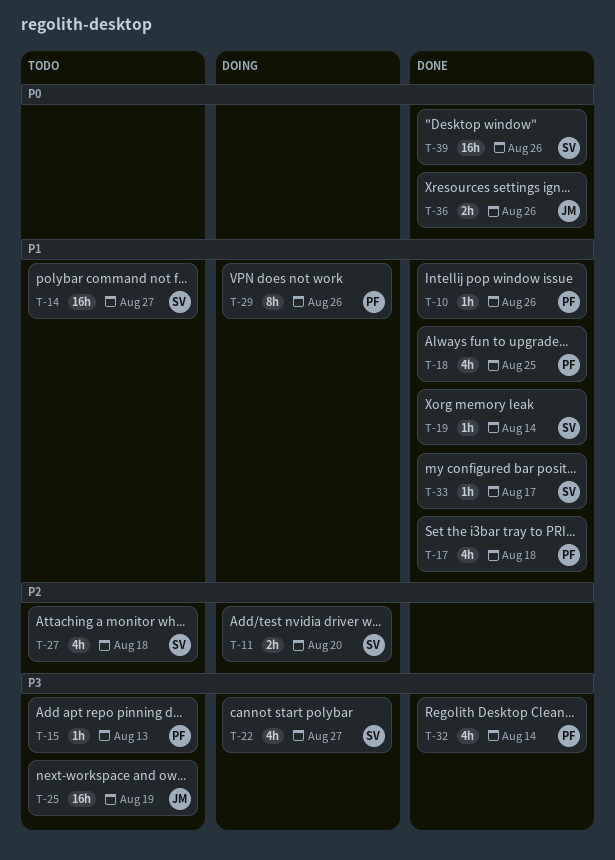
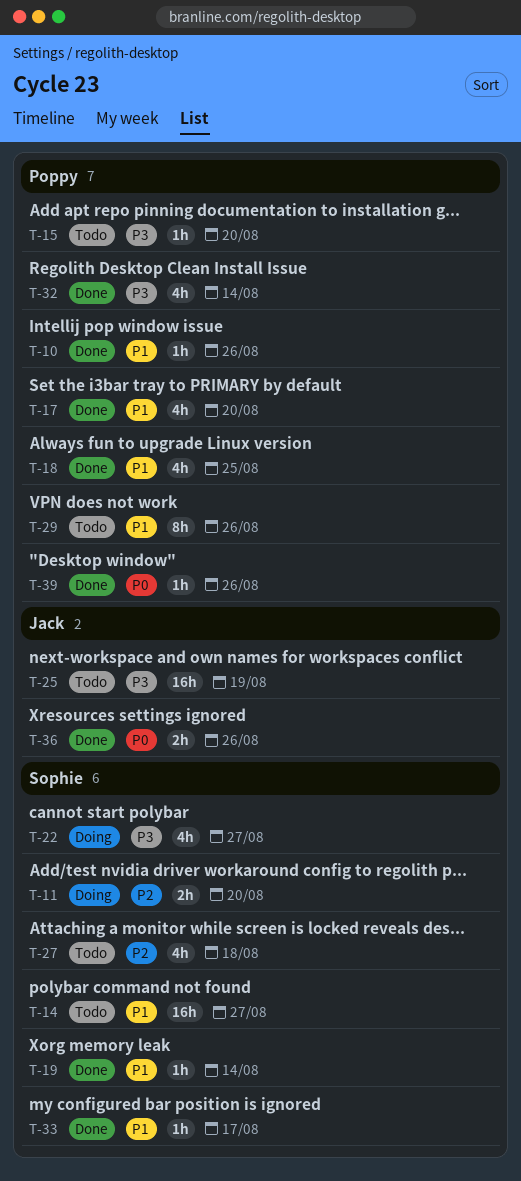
T-15, due: Aug 13 -> Aug 20
T-17, due: Aug 18 -> Aug 20
T-29, status: Doing -> Todo
T-39, owner: Sophie -> Poppy
T-39, estimate: 16h -> 1h

